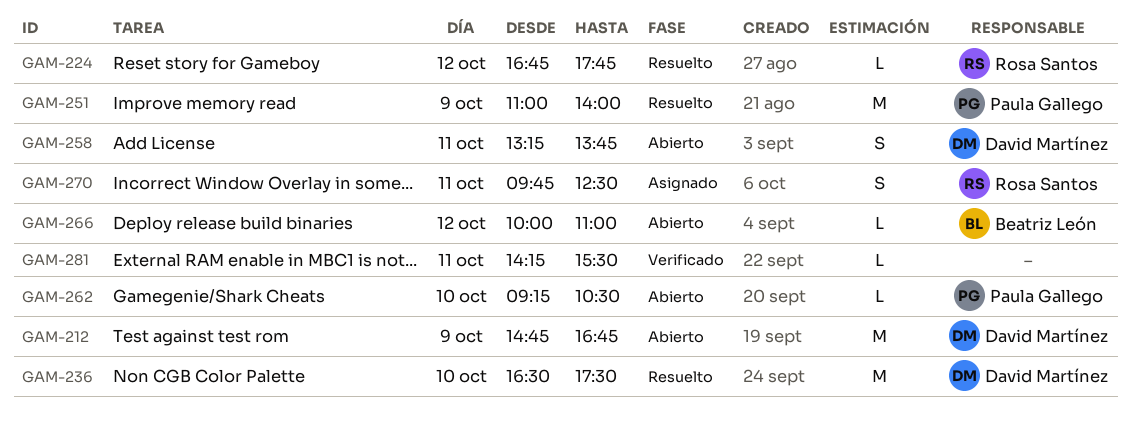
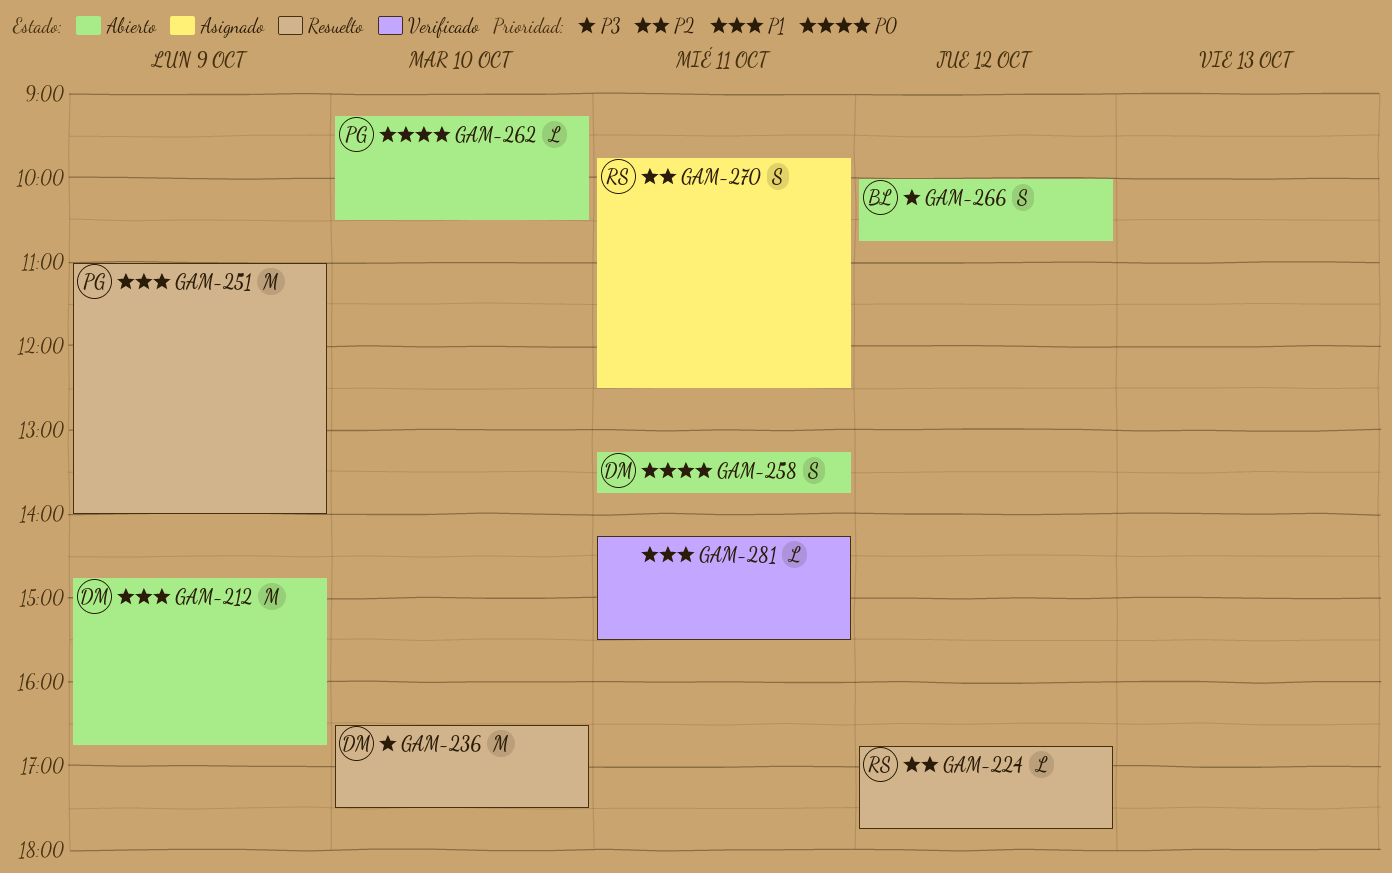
GAM-266, estimate: L -> S
GAM-266, ends: 11:00 -> 10:45

